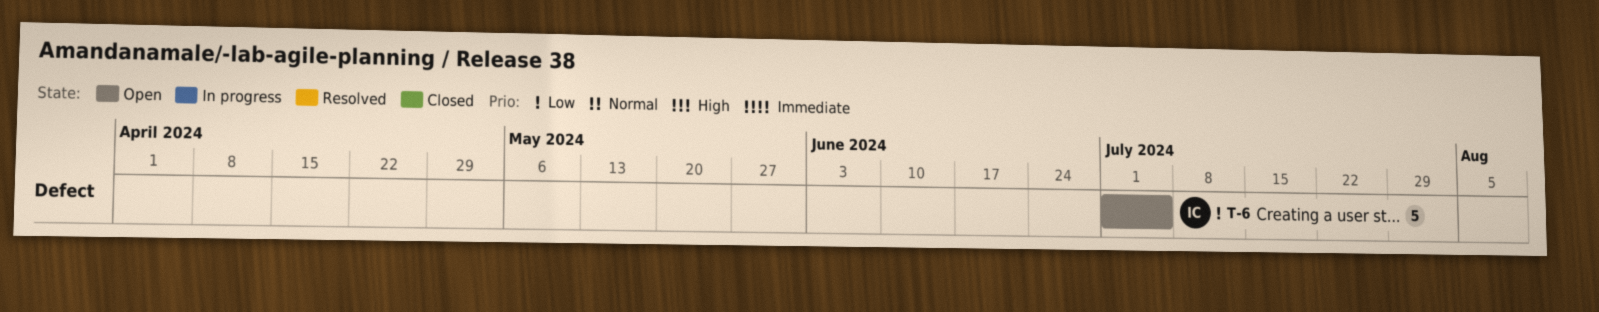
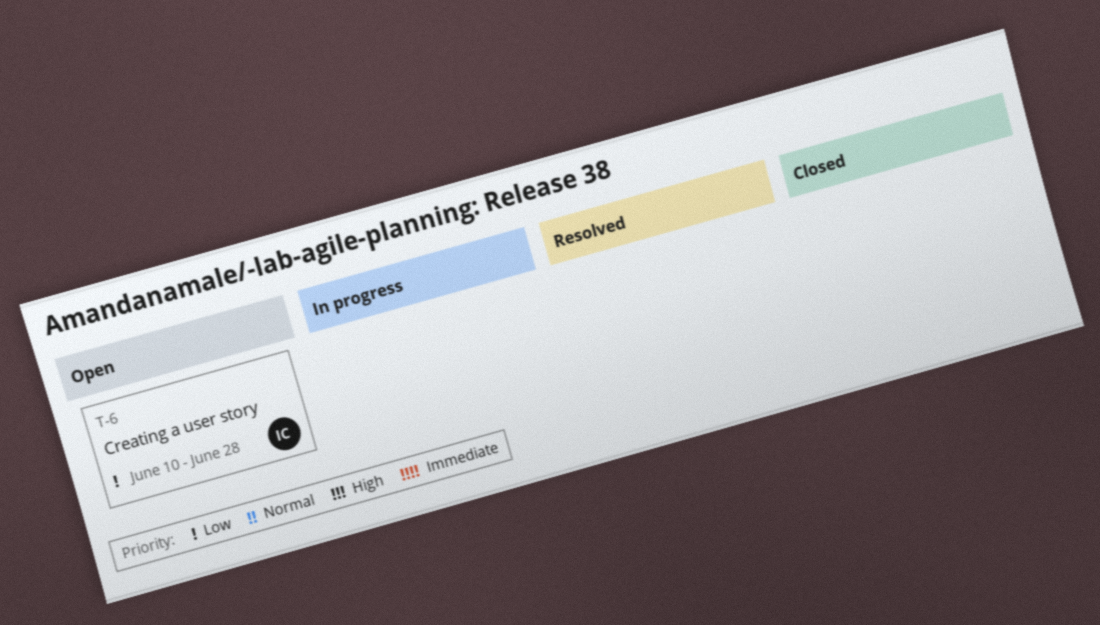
T-6, start: Jul 1 -> Jun 10
T-6, due: Jul 5 -> Jun 28

